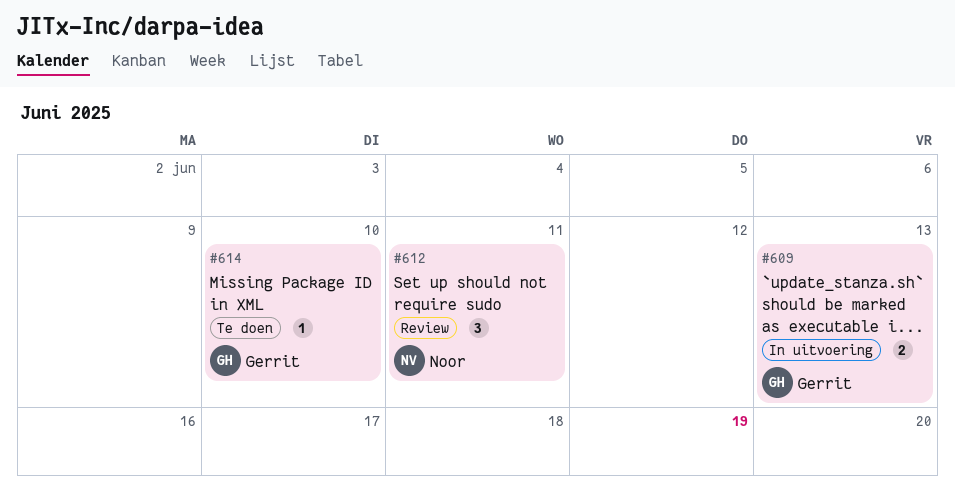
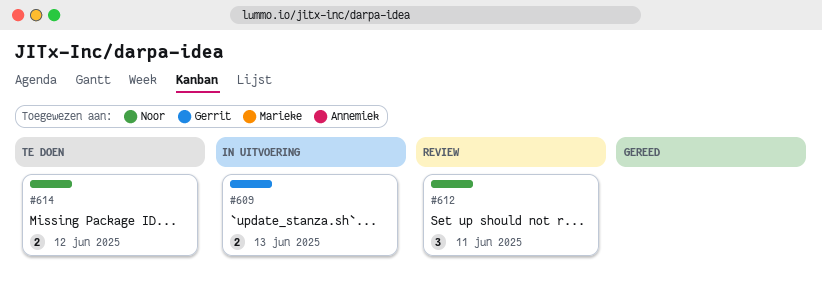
#614, owner: Gerrit -> Noor
#614, estimate: 1 -> 2
#614, due: Jun 10 -> Jun 12

